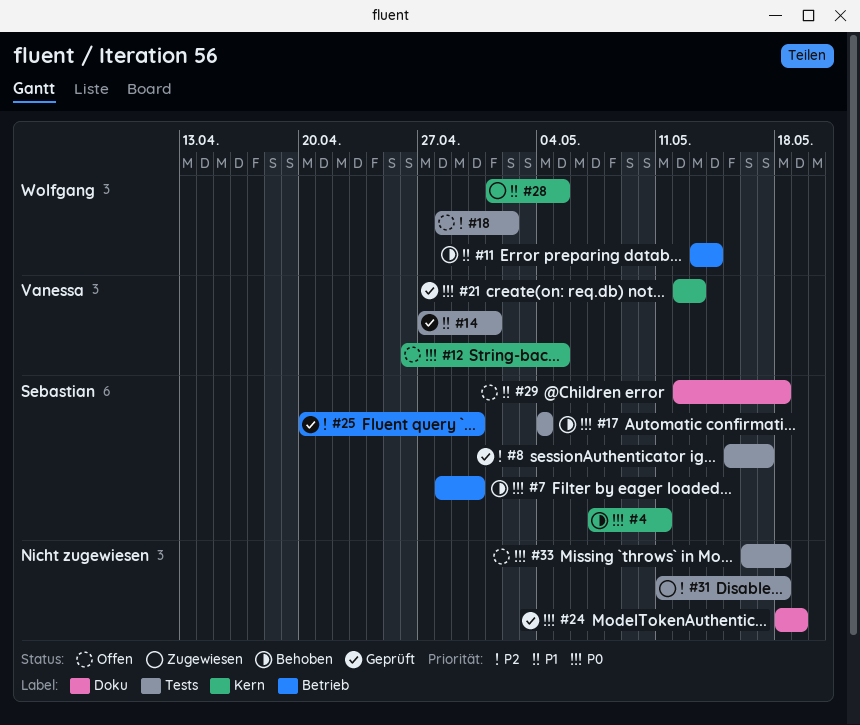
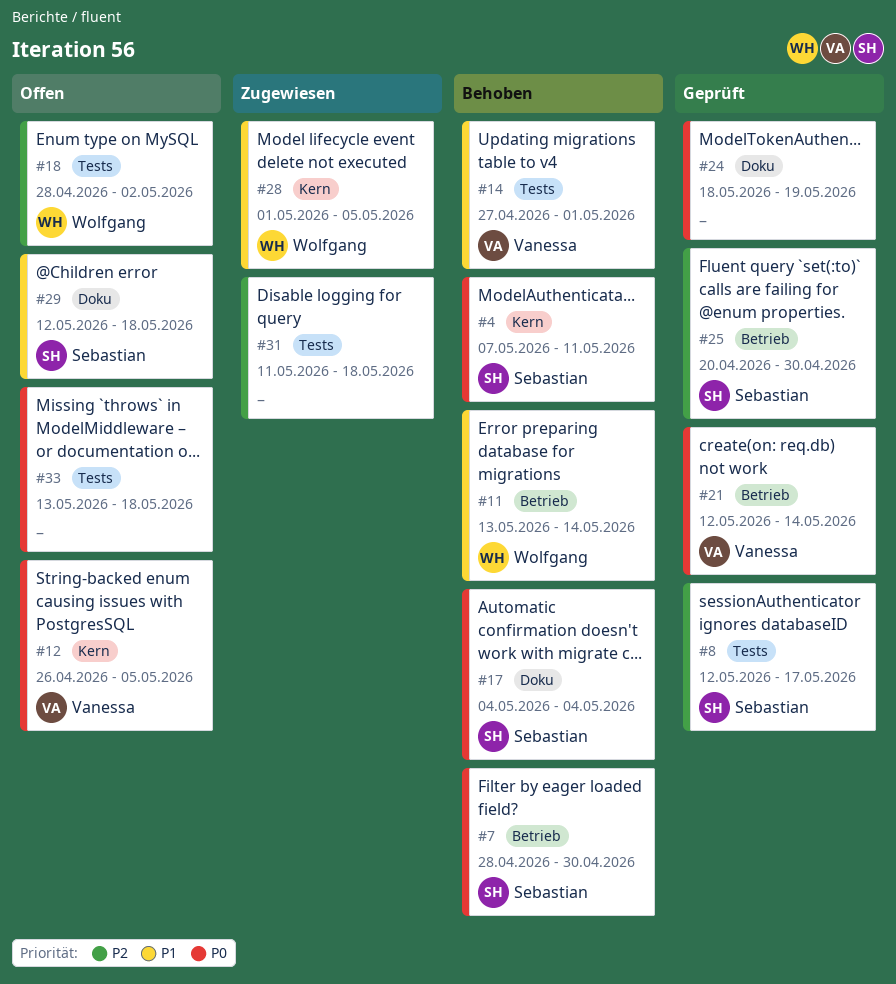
#8, start: May 15 -> May 12
#14, status: Geprüft -> Behoben
#17, label: Tests -> Doku
#21, label: Kern -> Betrieb
#21, due: May 13 -> May 14
#33, start: May 16 -> May 13

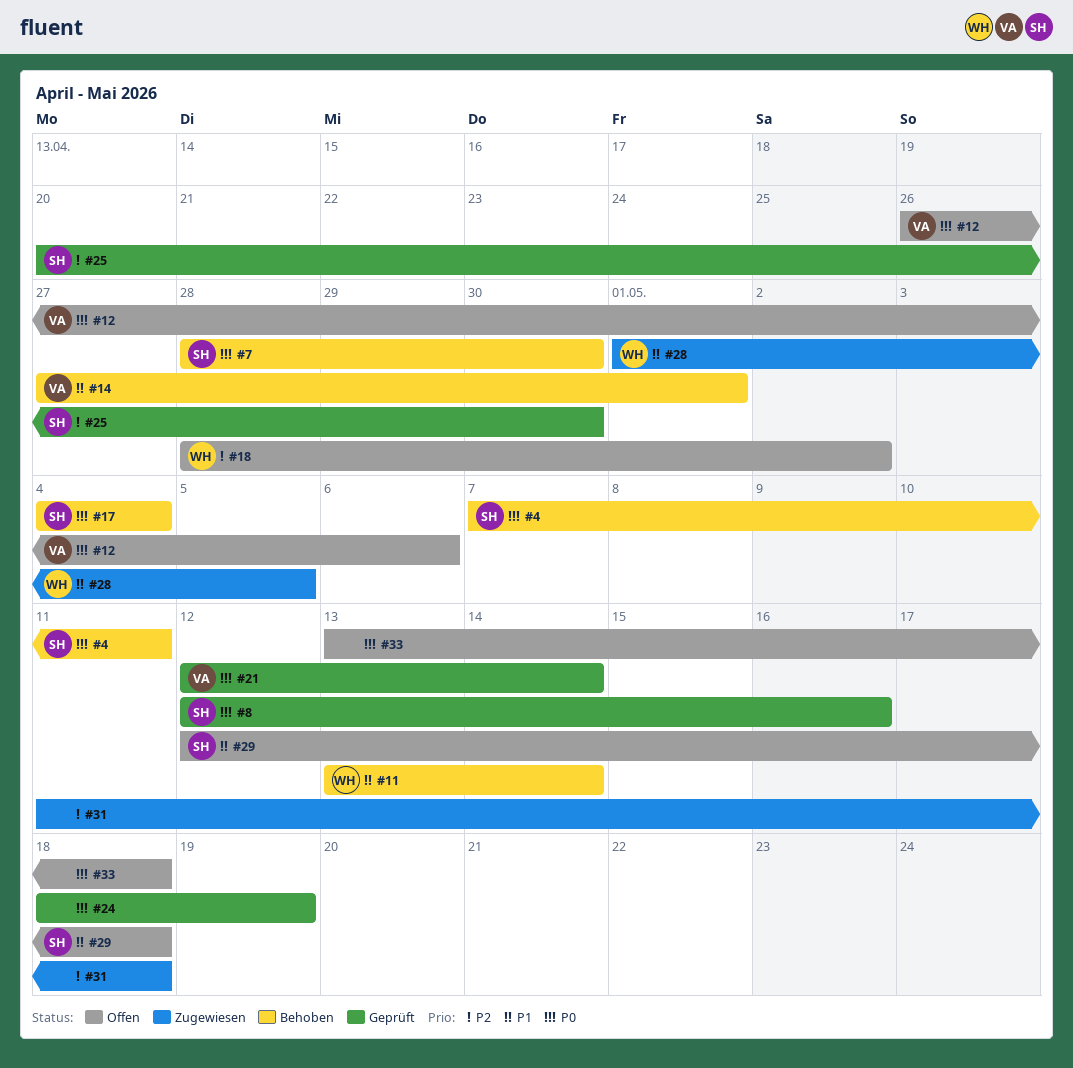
#8, priority: P2 -> P0
#8, due: May 17 -> May 16
#12, due: May 5 -> May 6

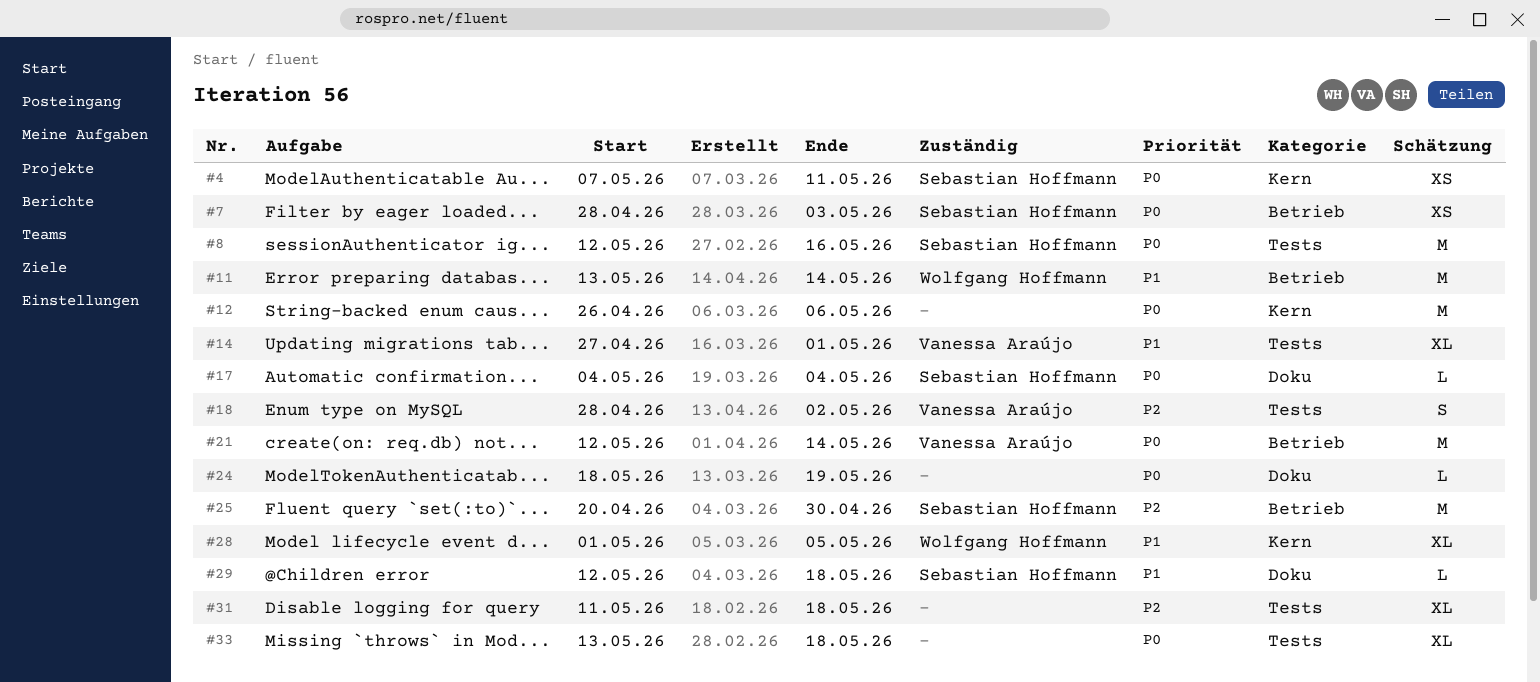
#7, due: Apr 30 -> May 3
#12, owner: Vanessa Araújo -> none
#18, owner: Wolfgang Hoffmann -> Vanessa Araújo

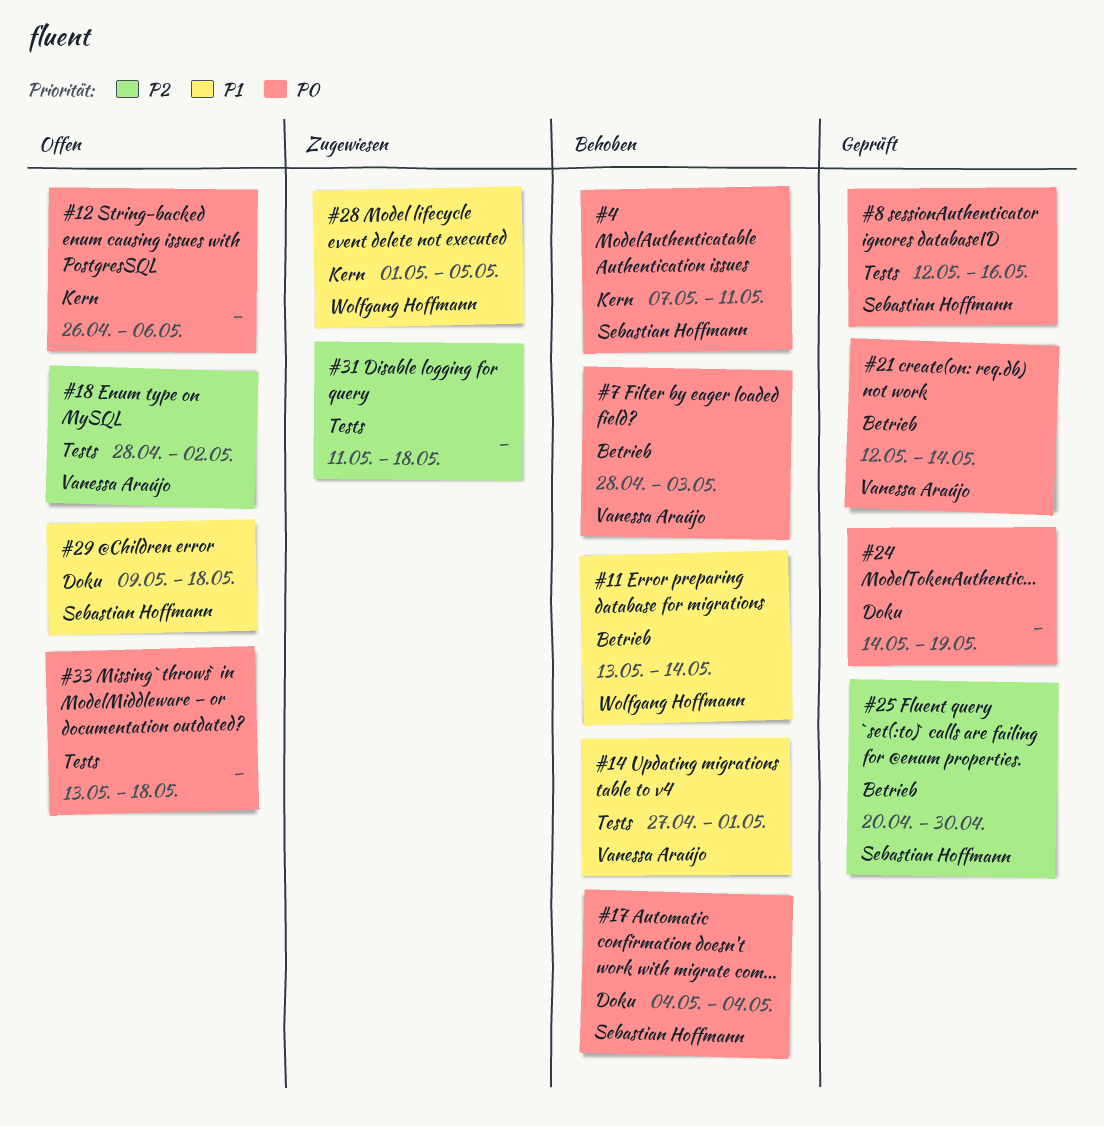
#7, owner: Sebastian Hoffmann -> Vanessa Araújo
#24, start: May 18 -> May 14
#29, start: May 12 -> May 9

